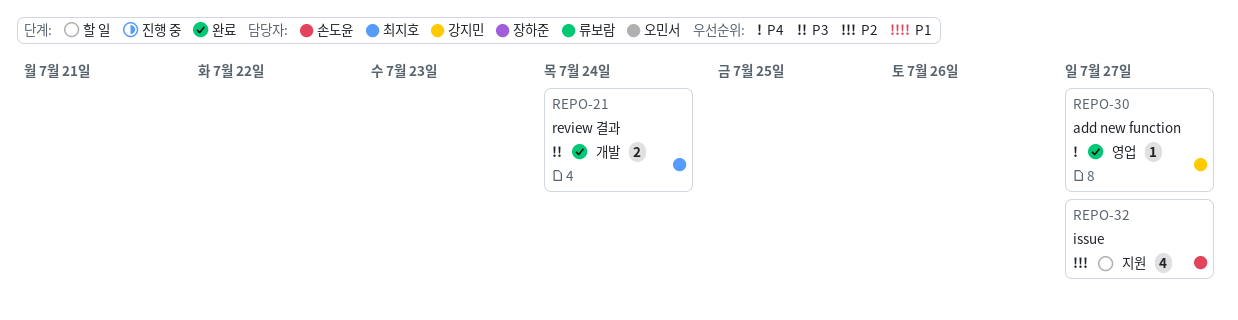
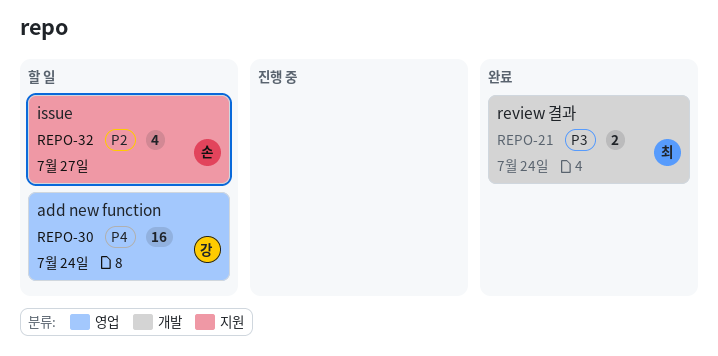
REPO-30, status: 완료 -> 할 일
REPO-30, estimate: 1 -> 16
REPO-30, due: Jul 27 -> Jul 24

